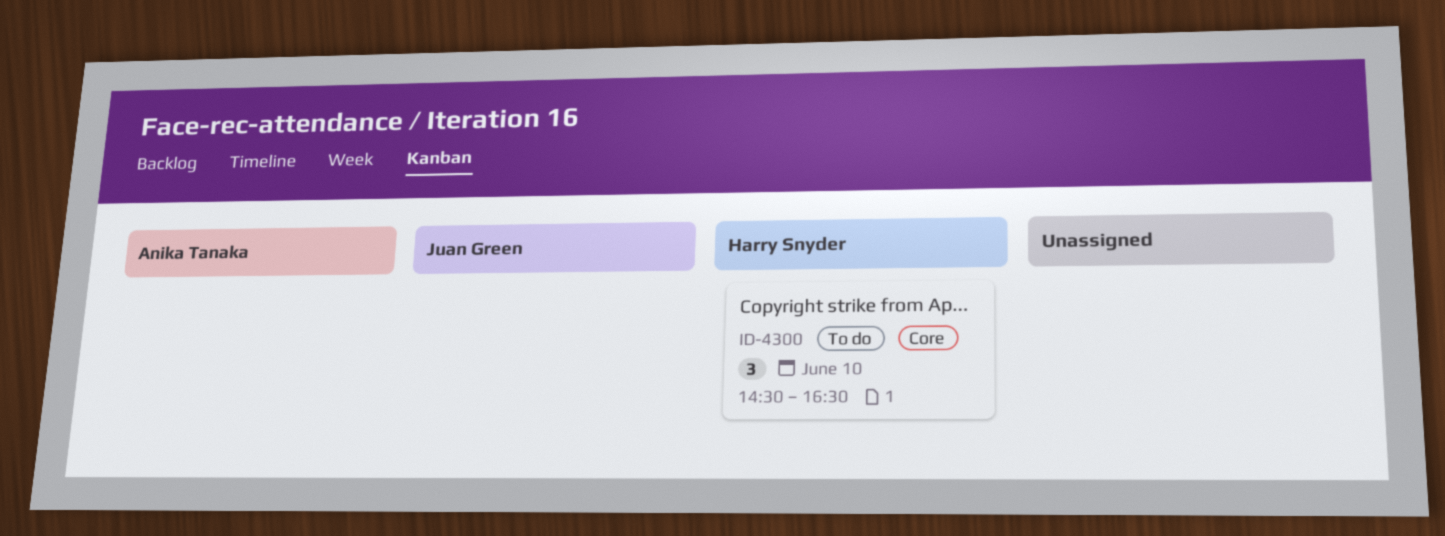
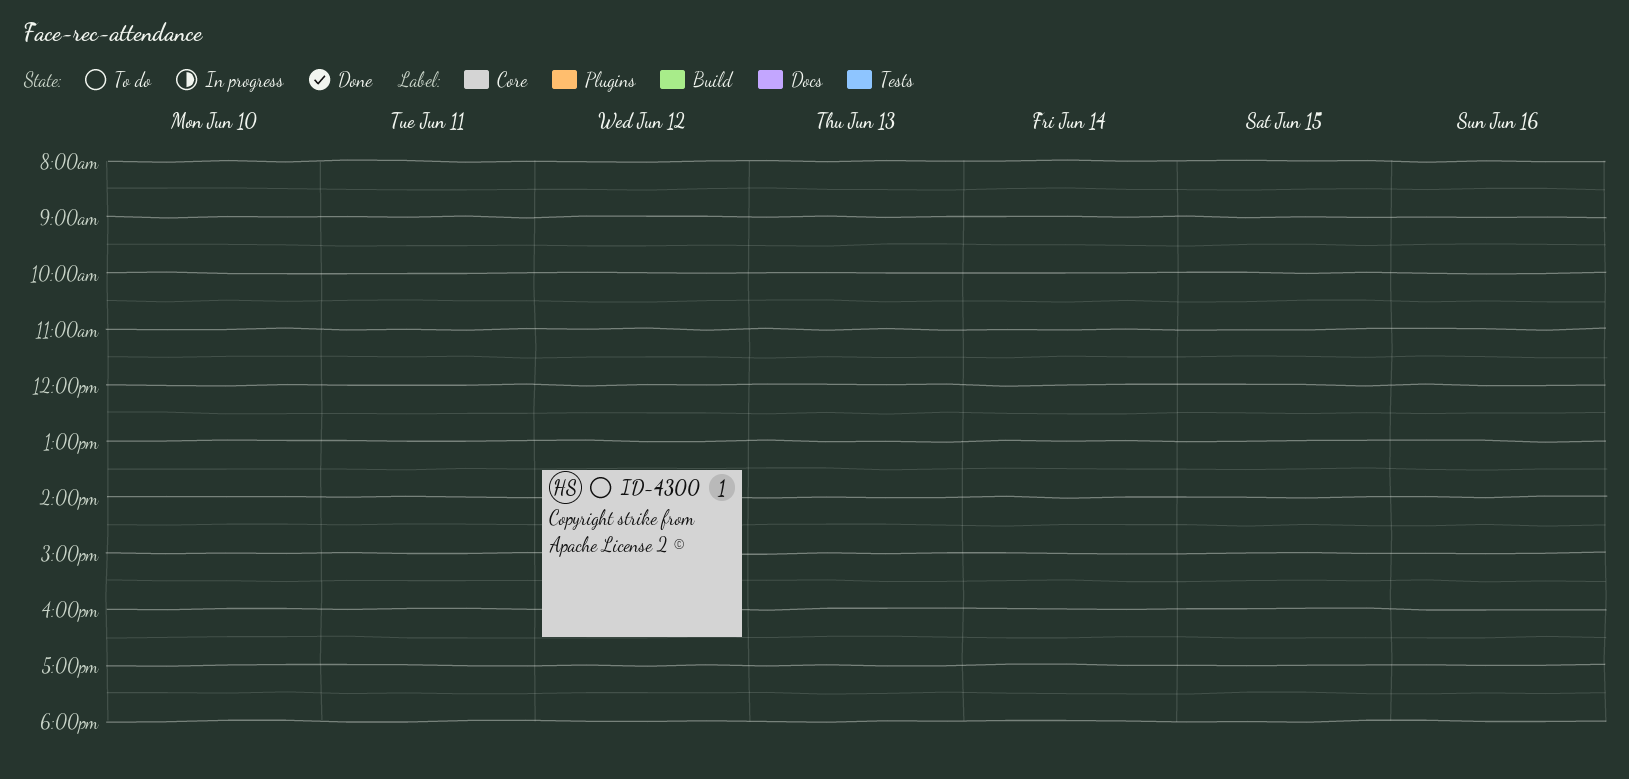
ID-4300, estimate: 3 -> 1
ID-4300, day: Jun 10 -> Jun 12
ID-4300, begins: 14:30 -> 13:30

